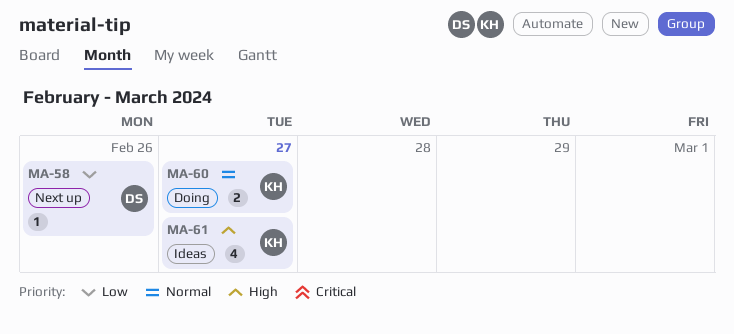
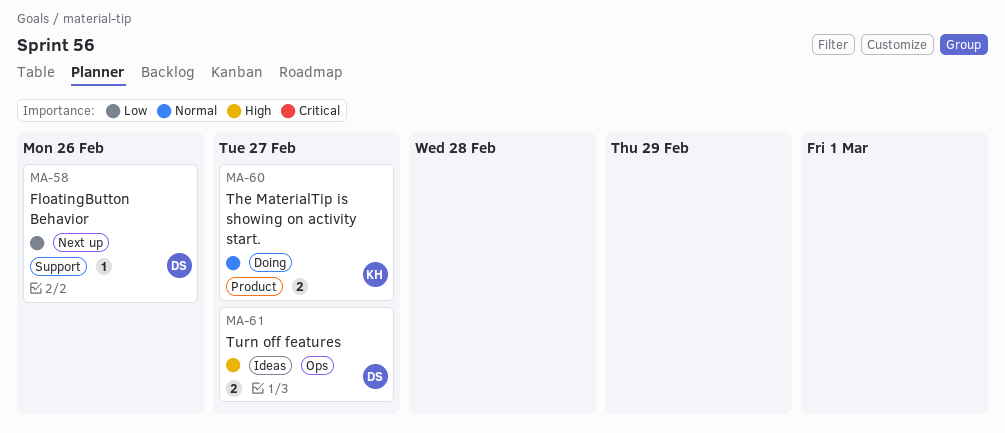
MA-61, owner: KH -> DS
MA-61, estimate: 4 -> 2

